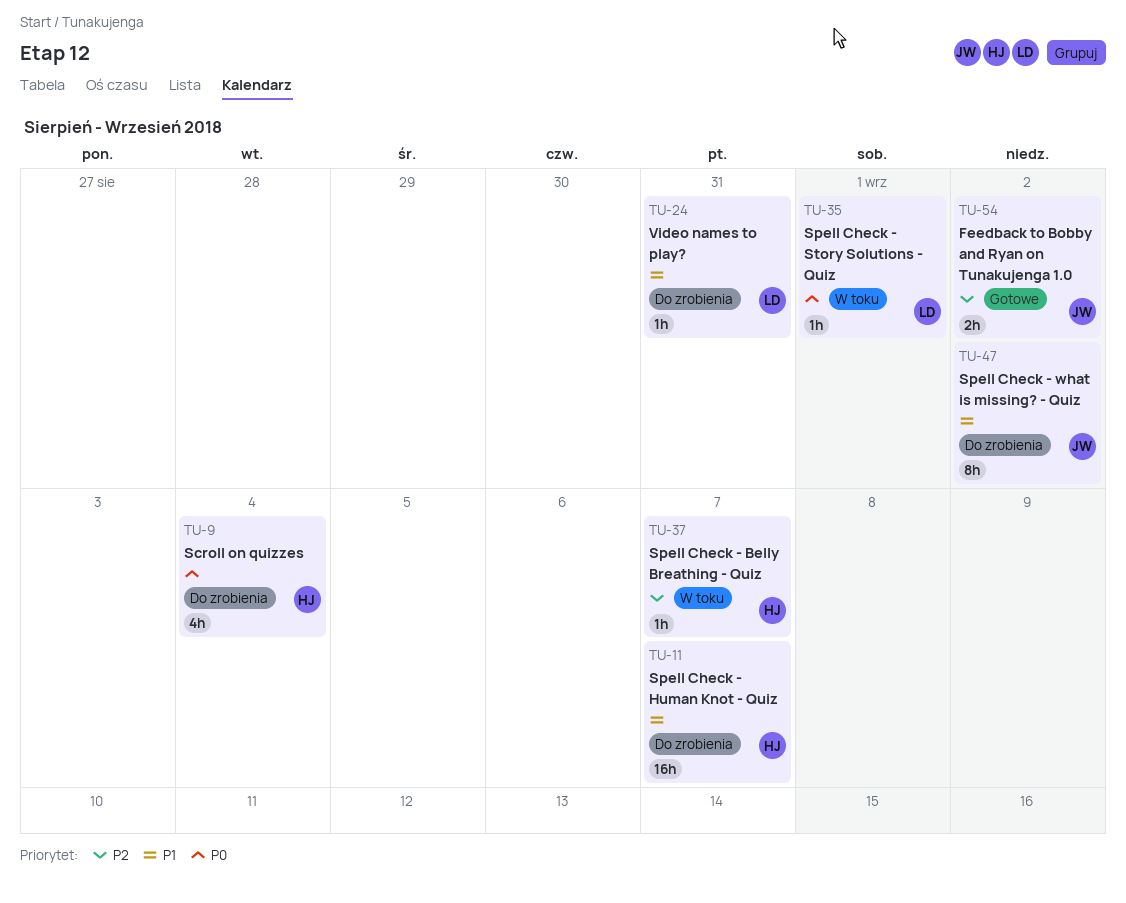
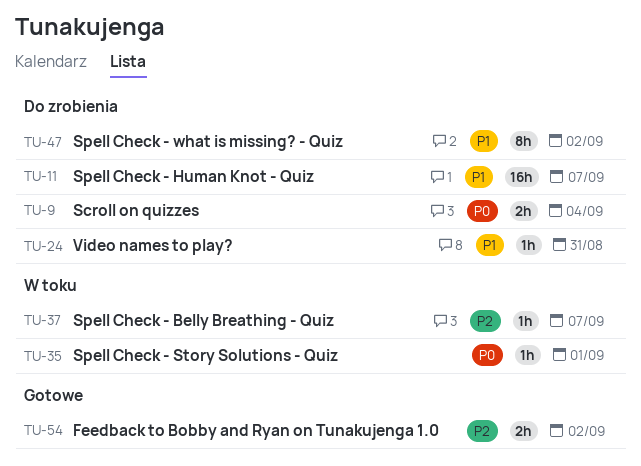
TU-9, estimate: 4h -> 2h

